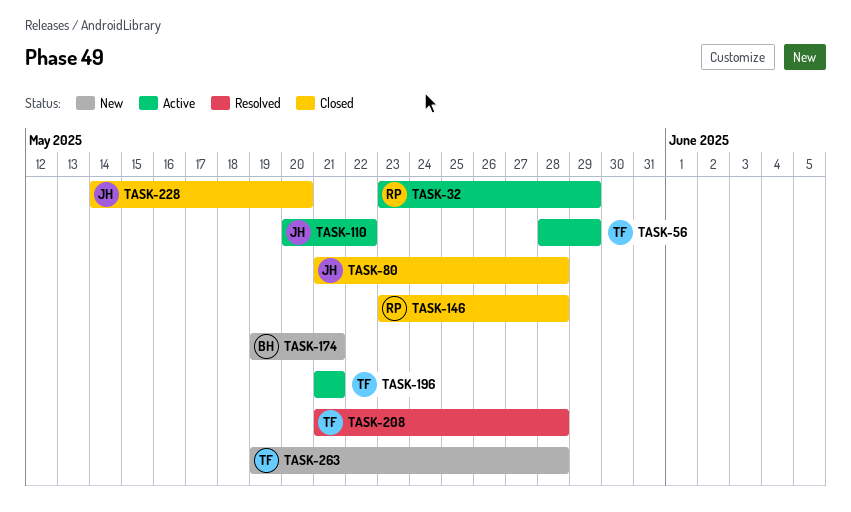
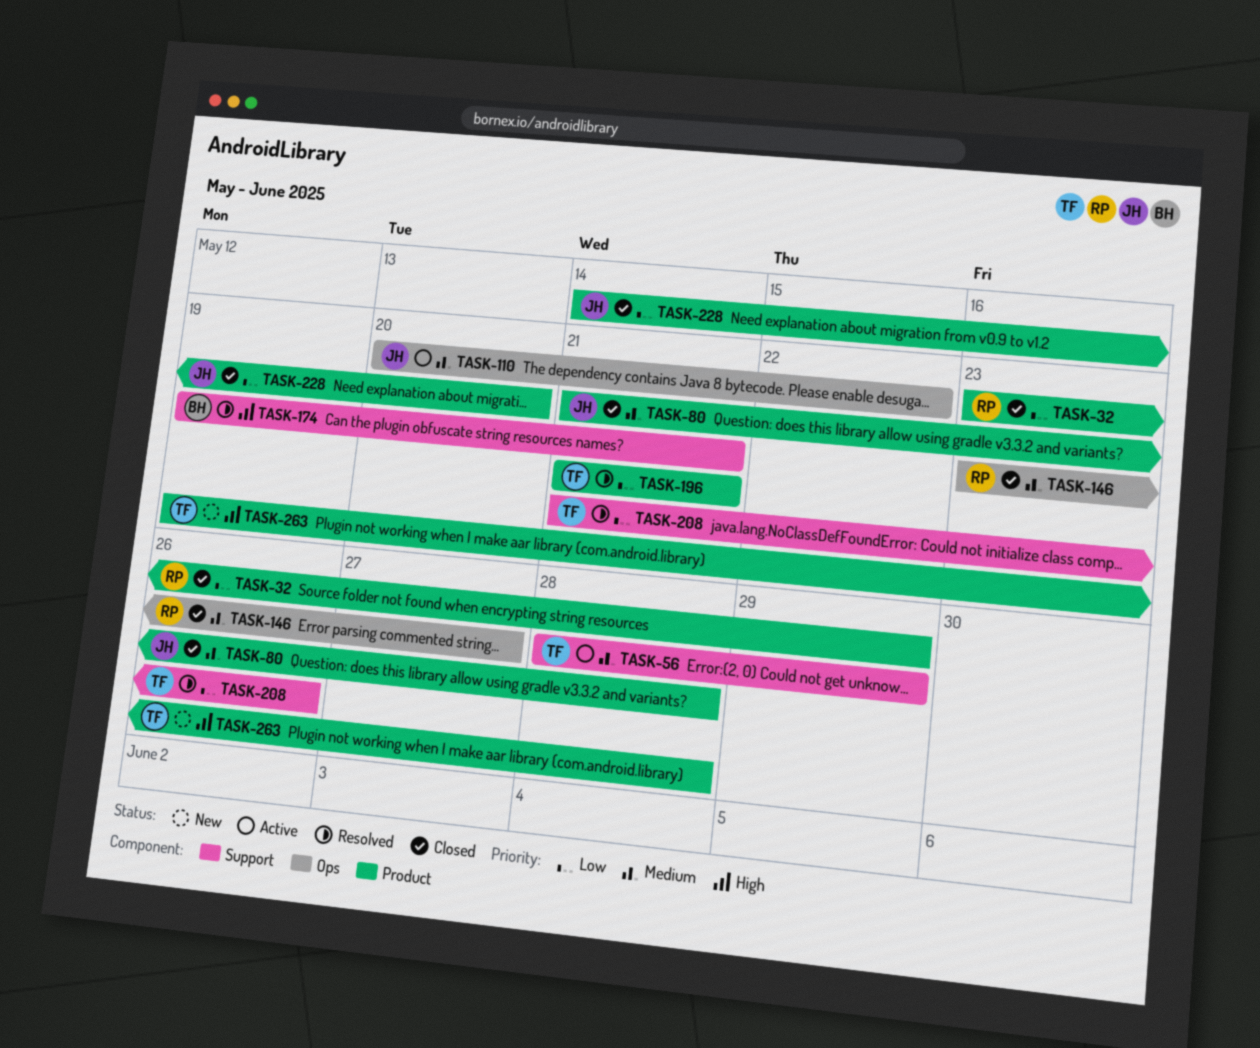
TASK-32, status: Active -> Closed
TASK-146, due: May 28 -> May 27
TASK-174, status: New -> Resolved
TASK-196, status: Active -> Resolved
TASK-208, due: May 28 -> May 26

